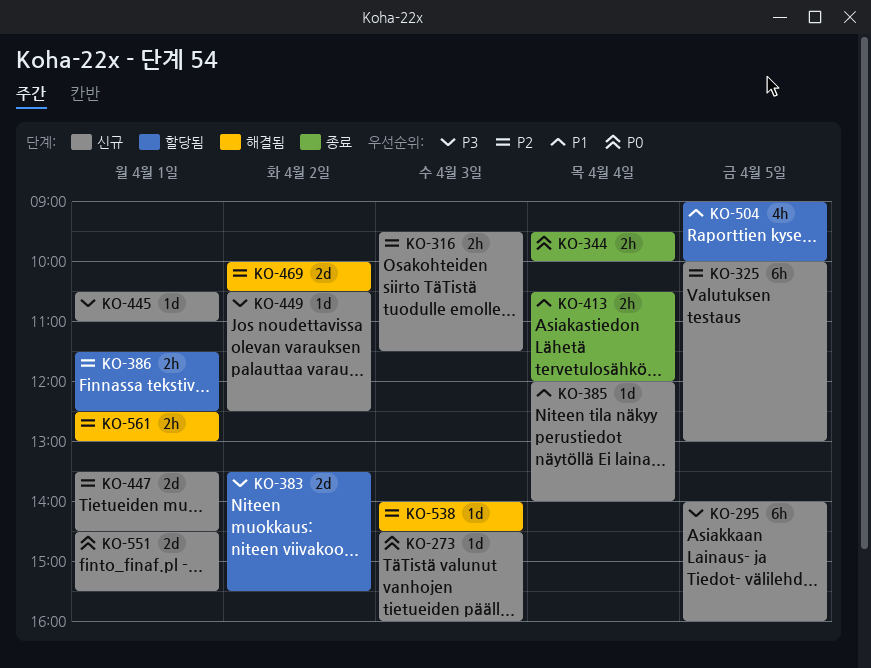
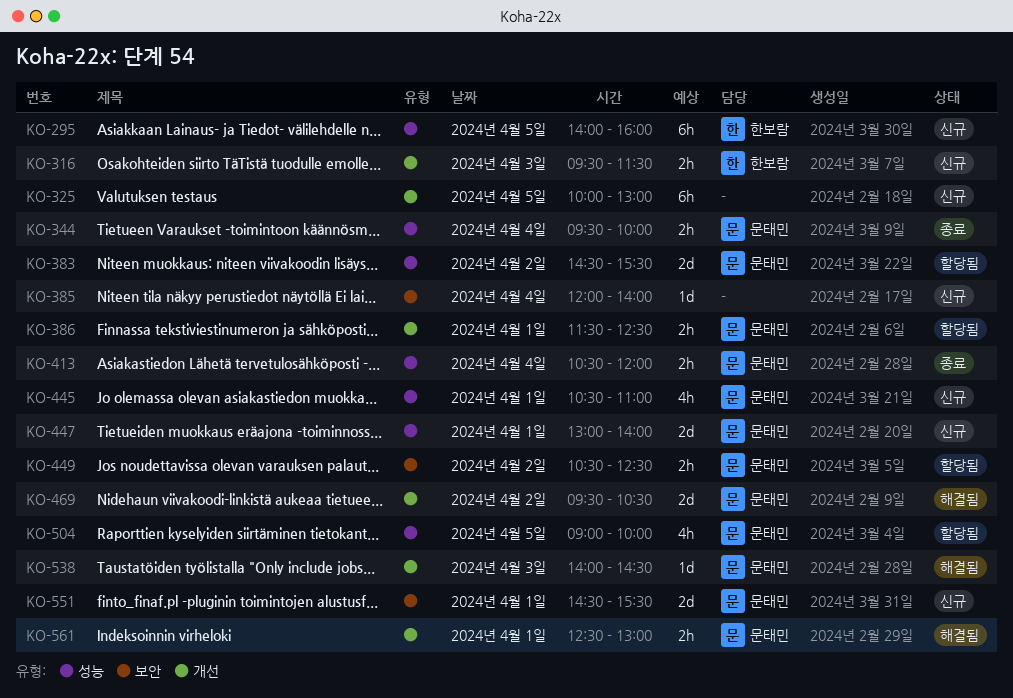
KO-273: present -> none
KO-383, begins: 13:30 -> 14:30
KO-445, estimate: 1d -> 4h
KO-447, begins: 13:30 -> 13:00
KO-447, ends: 14:30 -> 14:00
KO-449, status: 신규 -> 할당됨
KO-449, estimate: 1d -> 2h
KO-469, begins: 10:00 -> 09:30

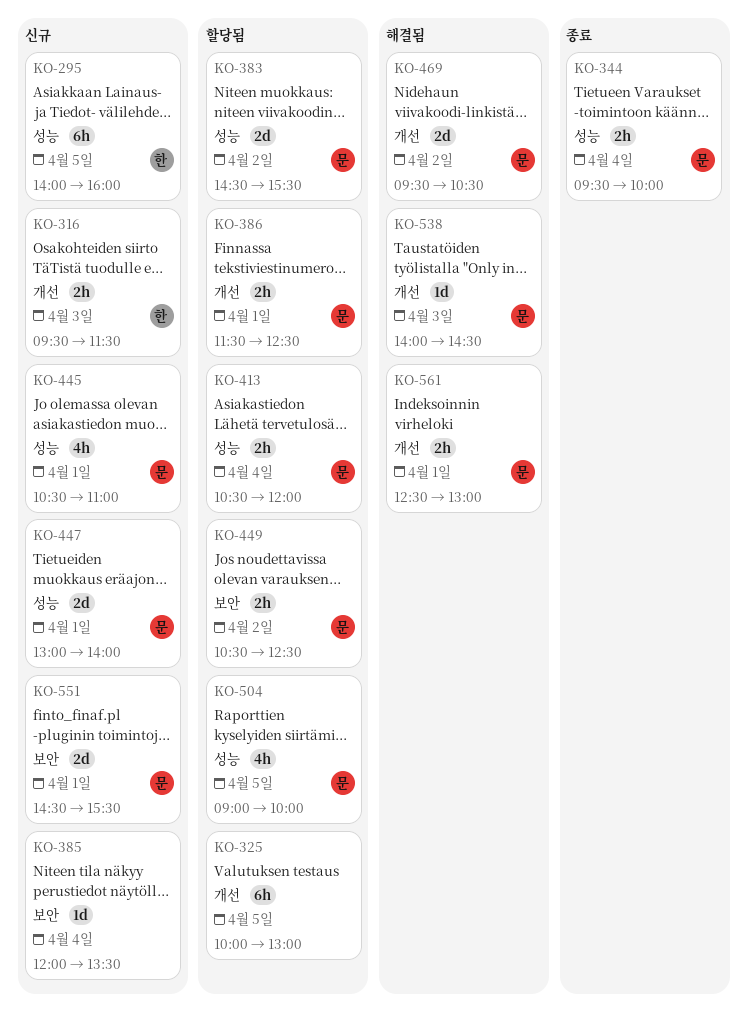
KO-325, status: 신규 -> 할당됨
KO-385, ends: 14:00 -> 13:30
KO-413, status: 종료 -> 할당됨

